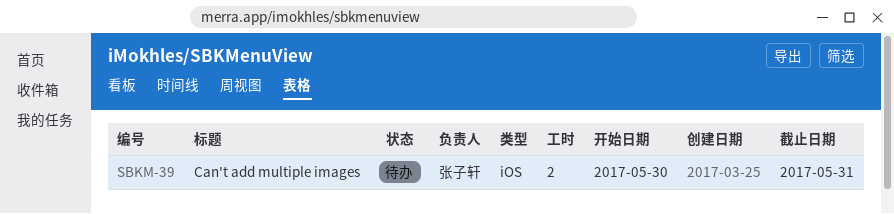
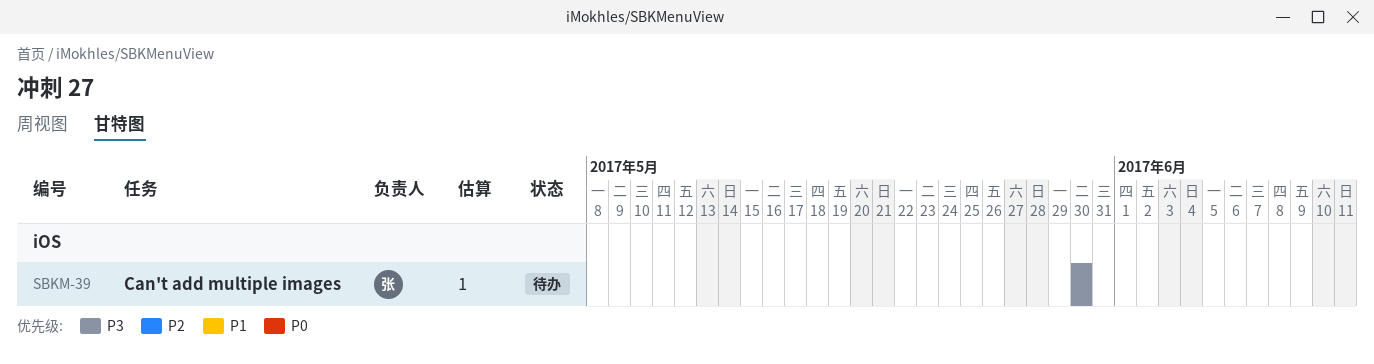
SBKM-39, estimate: 2 -> 1
SBKM-39, due: May 31 -> May 30

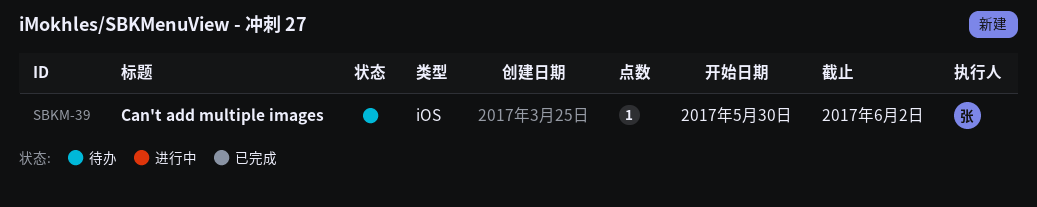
SBKM-39, due: May 30 -> Jun 2

